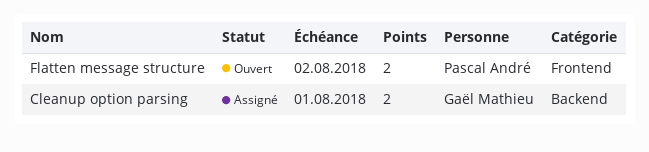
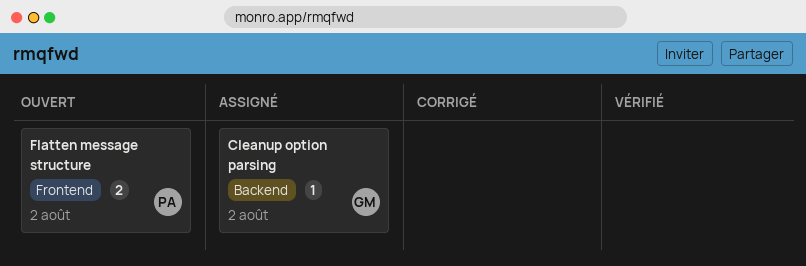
Cleanup option parsing, estimate: 2 -> 1
Cleanup option parsing, due: Aug 1 -> Aug 2

